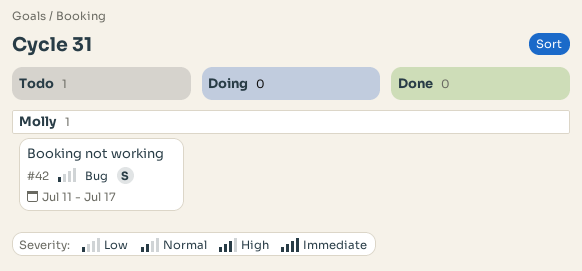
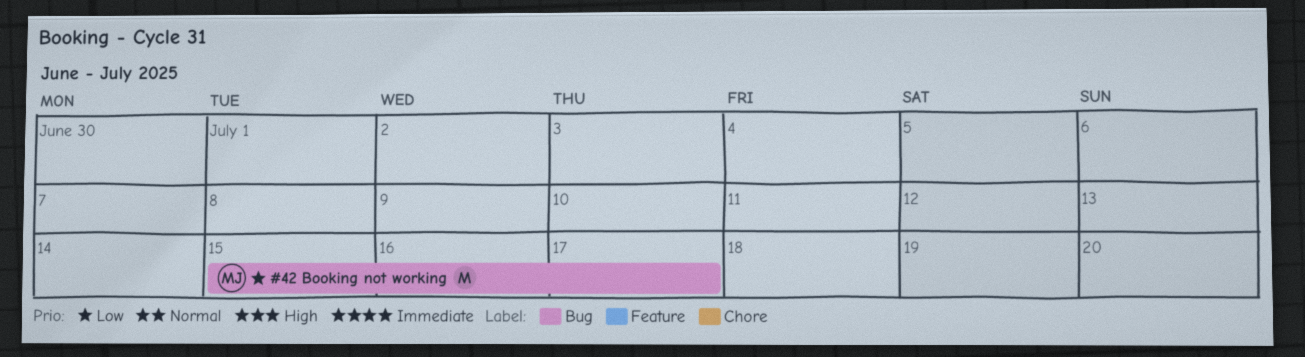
#42, estimate: S -> M
#42, start: Jul 11 -> Jul 15

